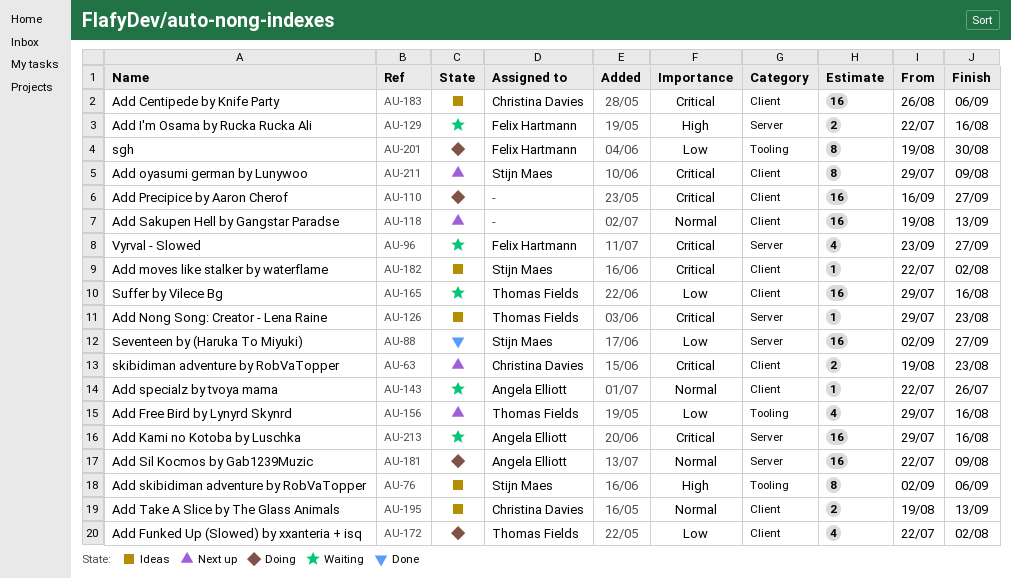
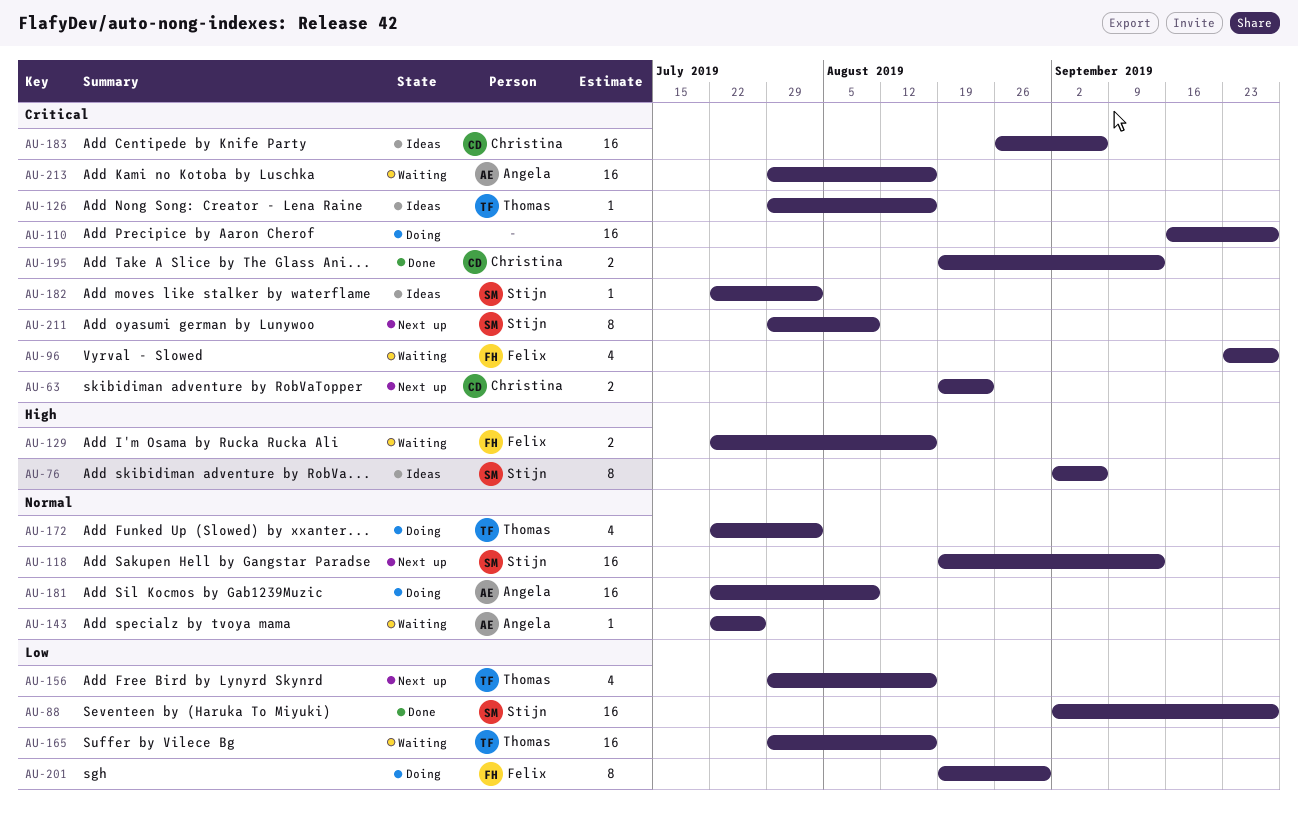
AU-118, owner: none -> Stijn Maes
AU-126, due: Aug 23 -> Aug 16
AU-172, priority: Low -> Normal
AU-195, status: Ideas -> Done
AU-195, priority: Normal -> Critical

